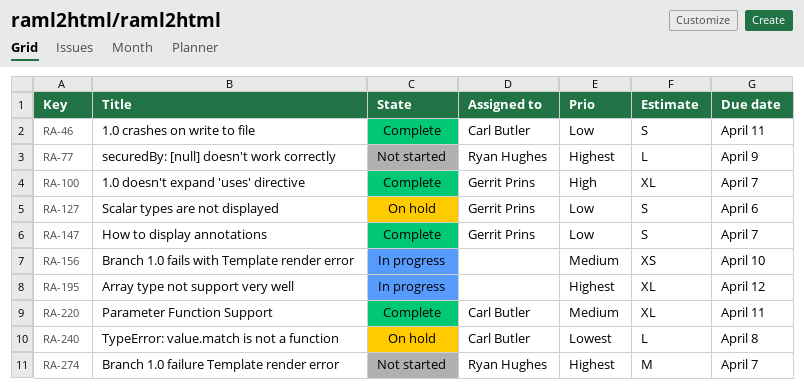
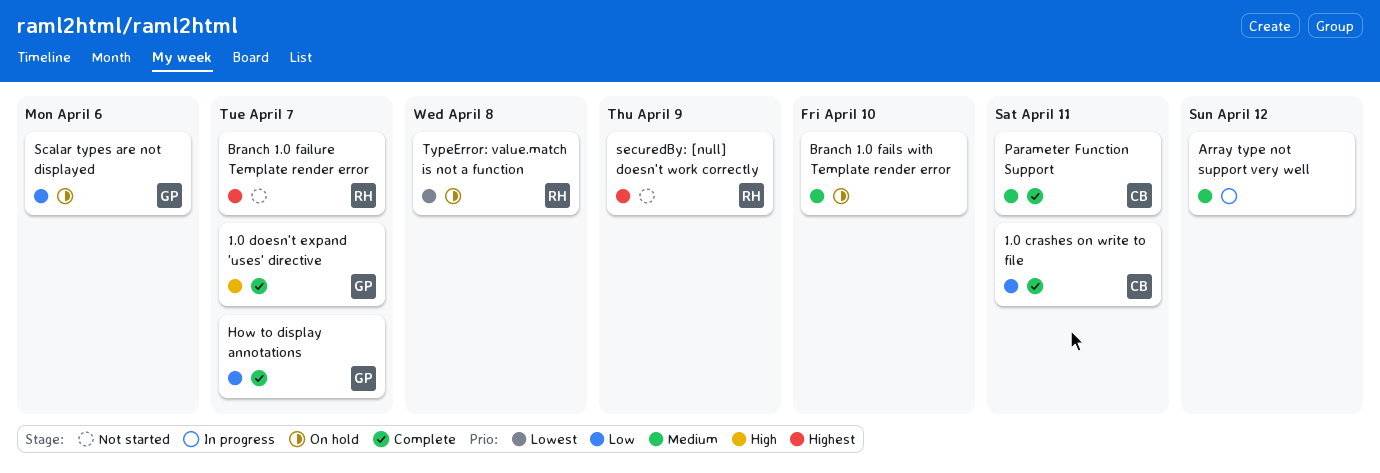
Array type not support very well, priority: Highest -> Medium
Branch 1.0 fails with Template render error, status: In progress -> On hold
TypeError: value.match is not a function, owner: Carl Butler -> Ryan Hughes

